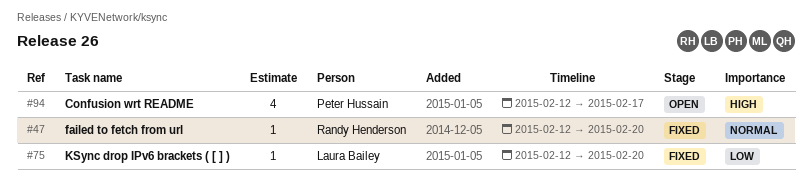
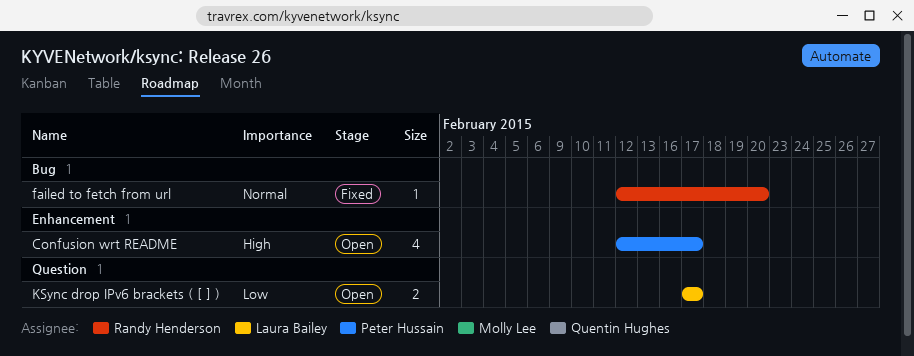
KSync drop IPv6 brackets ( [ ] ), status: Fixed -> Open
KSync drop IPv6 brackets ( [ ] ), estimate: 1 -> 2
KSync drop IPv6 brackets ( [ ] ), start: Feb 12 -> Feb 17
KSync drop IPv6 brackets ( [ ] ), due: Feb 20 -> Feb 17

